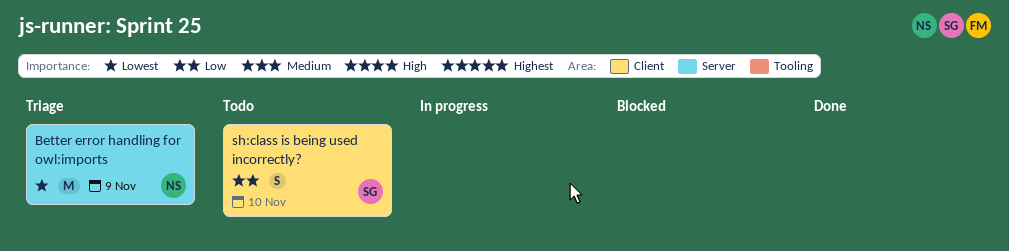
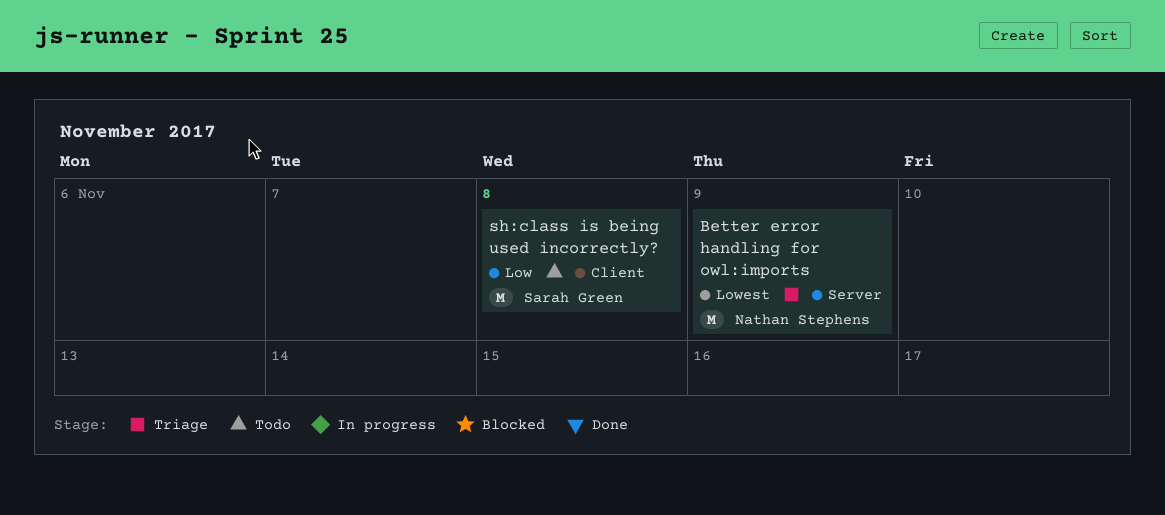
sh:class is being used incorrectly?, estimate: S -> M
sh:class is being used incorrectly?, due: Nov 10 -> Nov 8

